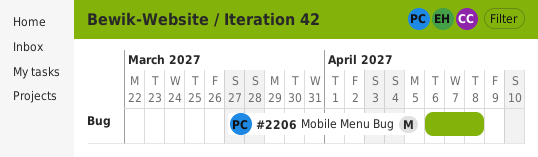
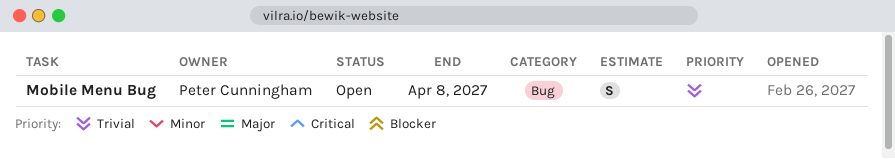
Mobile Menu Bug, estimate: M -> S

